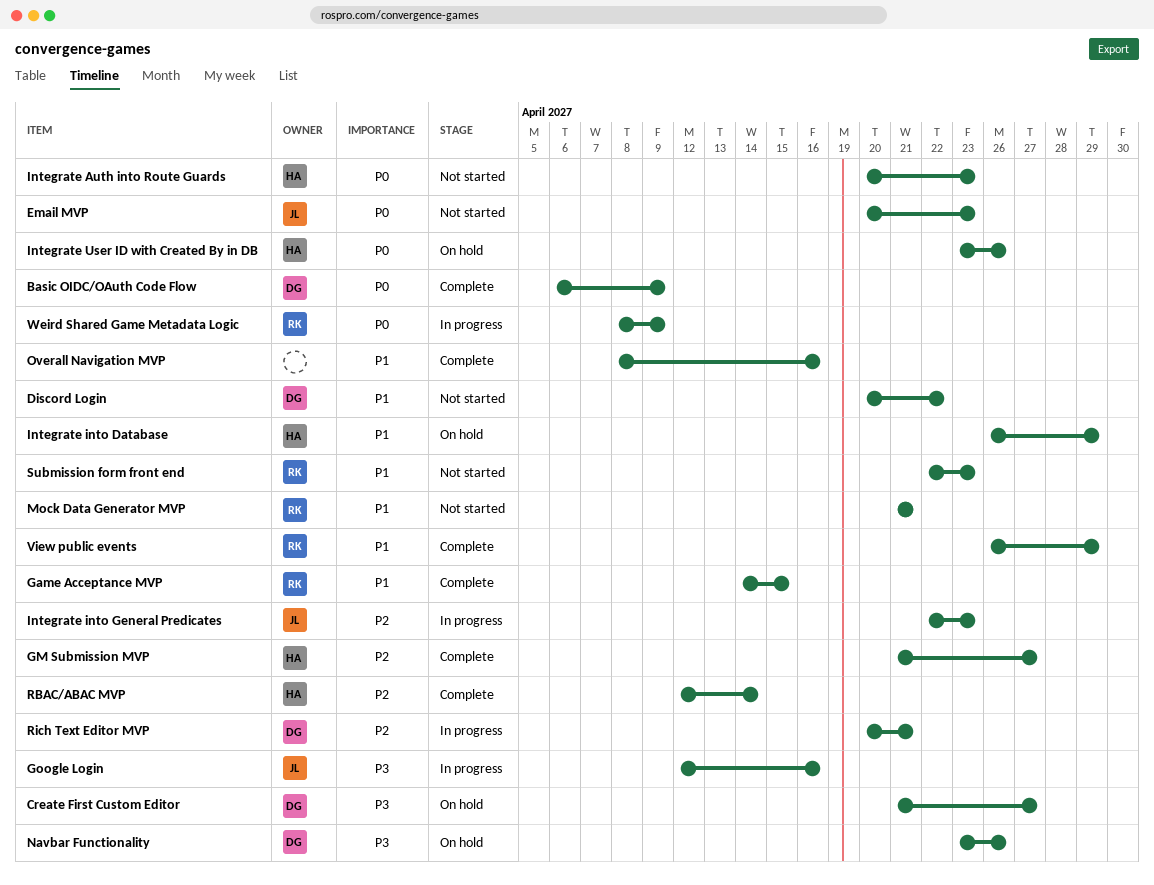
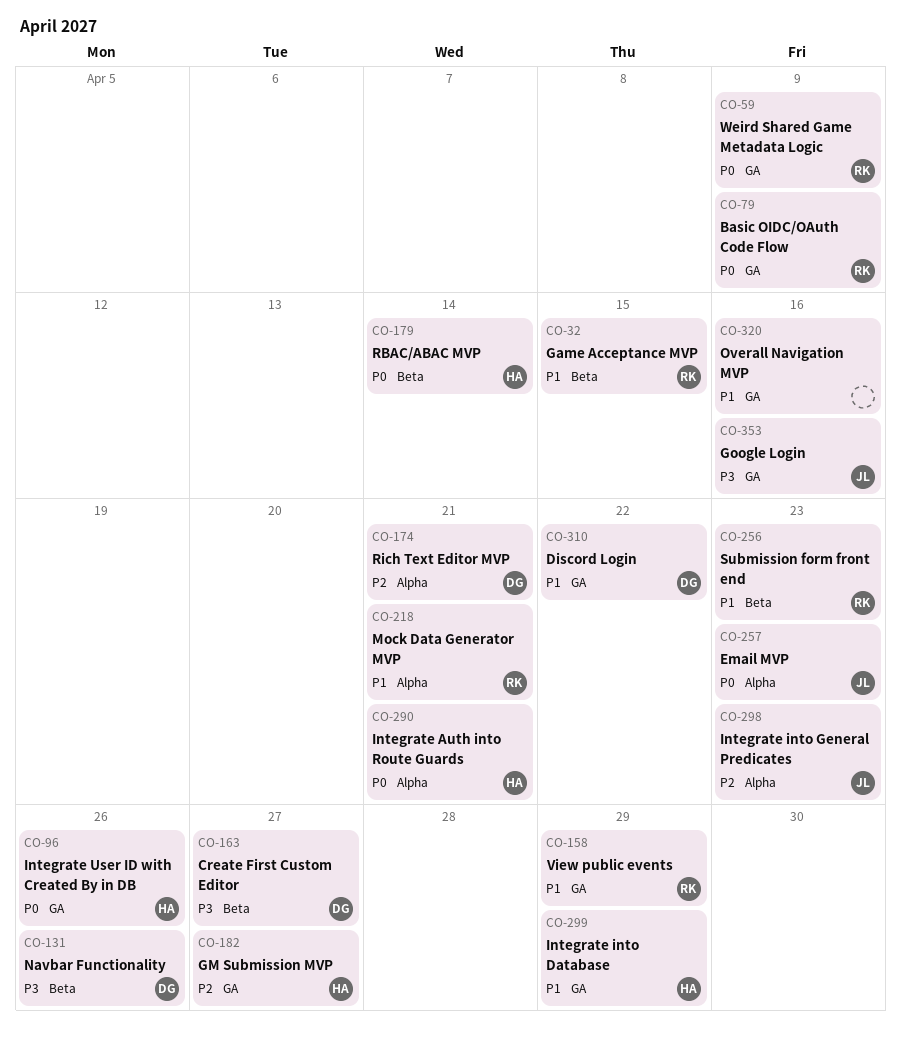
Basic OIDC/OAuth Code Flow, owner: DG -> RK
Integrate Auth into Route Guards, due: Apr 23 -> Apr 21
RBAC/ABAC MVP, priority: P2 -> P0

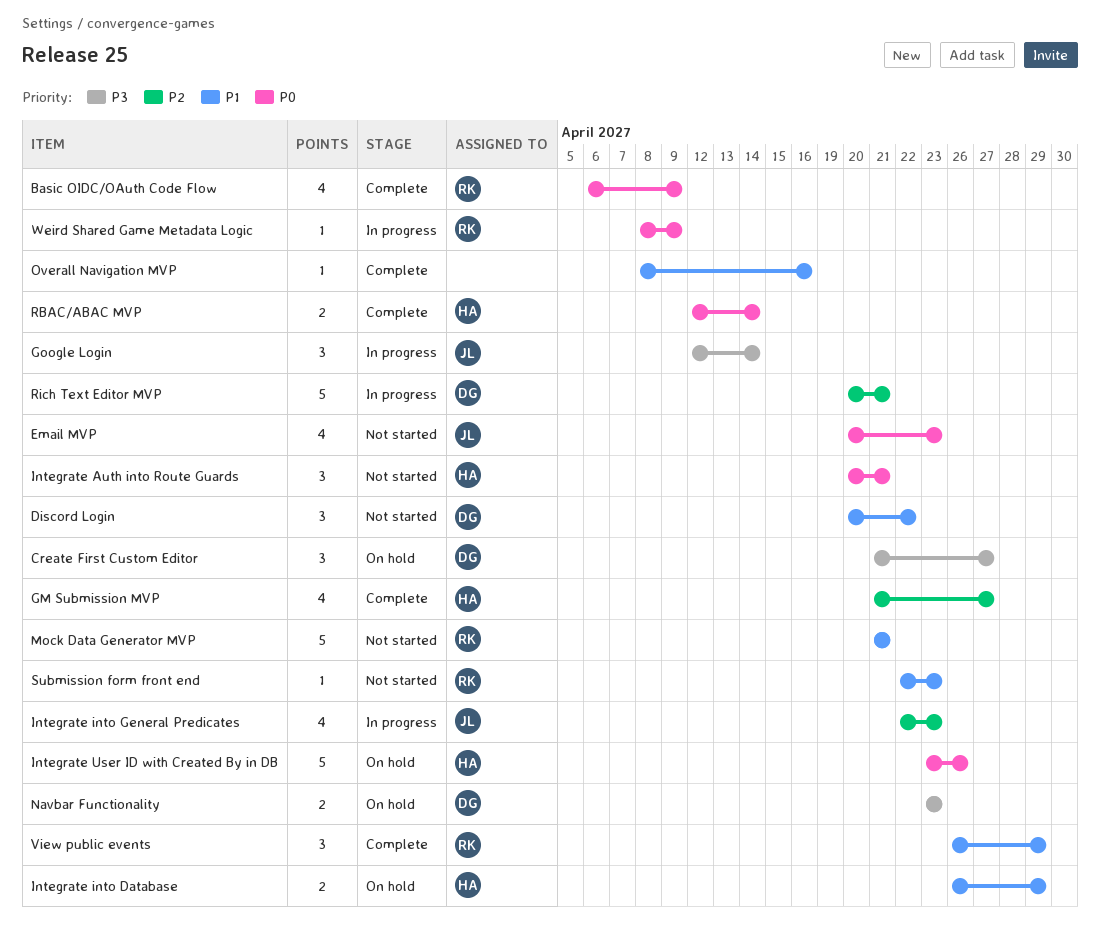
Game Acceptance MVP: present -> none
Google Login, due: Apr 16 -> Apr 14
Navbar Functionality, due: Apr 26 -> Apr 23

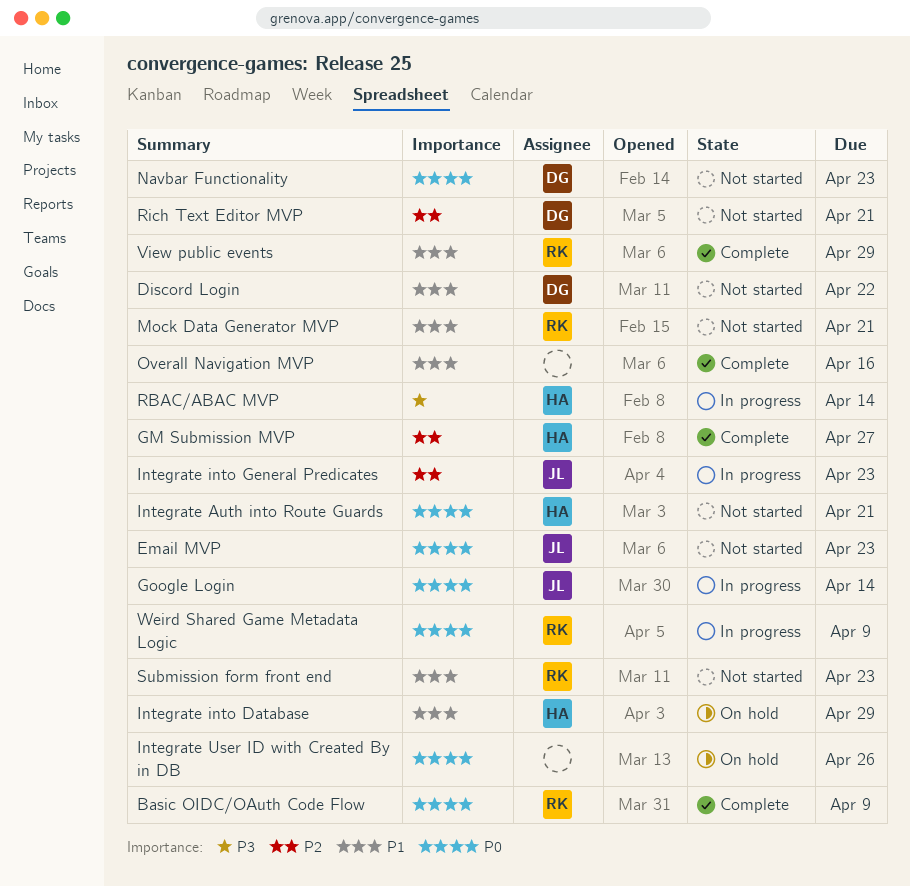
Create First Custom Editor: present -> none
Google Login, priority: P3 -> P0
Integrate User ID with Created By in DB, owner: HA -> none
Navbar Functionality, status: On hold -> Not started
Navbar Functionality, priority: P3 -> P0
RBAC/ABAC MVP, status: Complete -> In progress
RBAC/ABAC MVP, priority: P0 -> P3
Rich Text Editor MVP, status: In progress -> Not started

